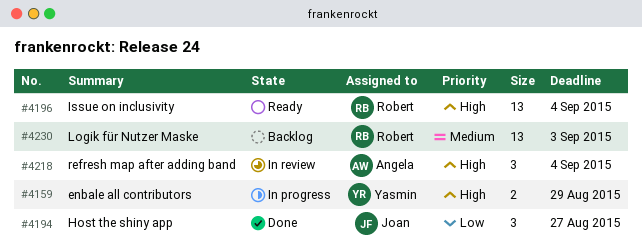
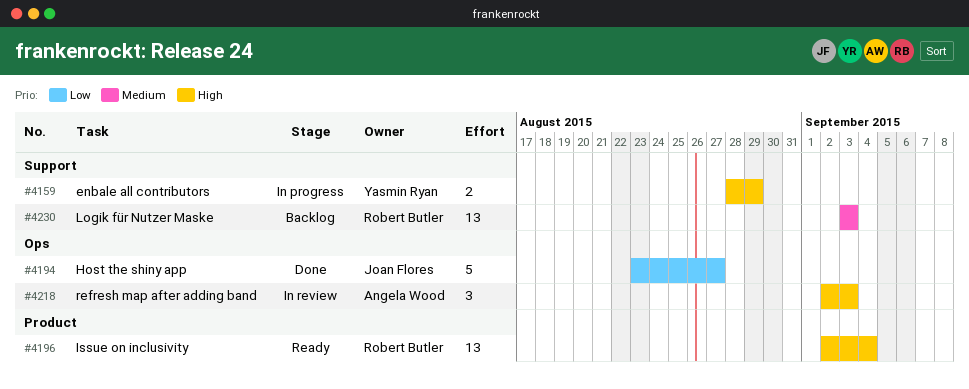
#4194, estimate: 3 -> 5
#4218, due: Sep 4 -> Sep 3

